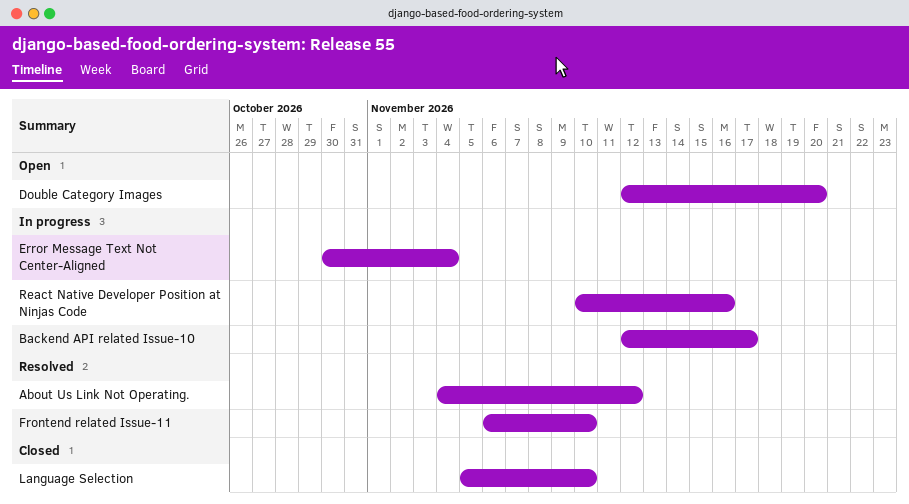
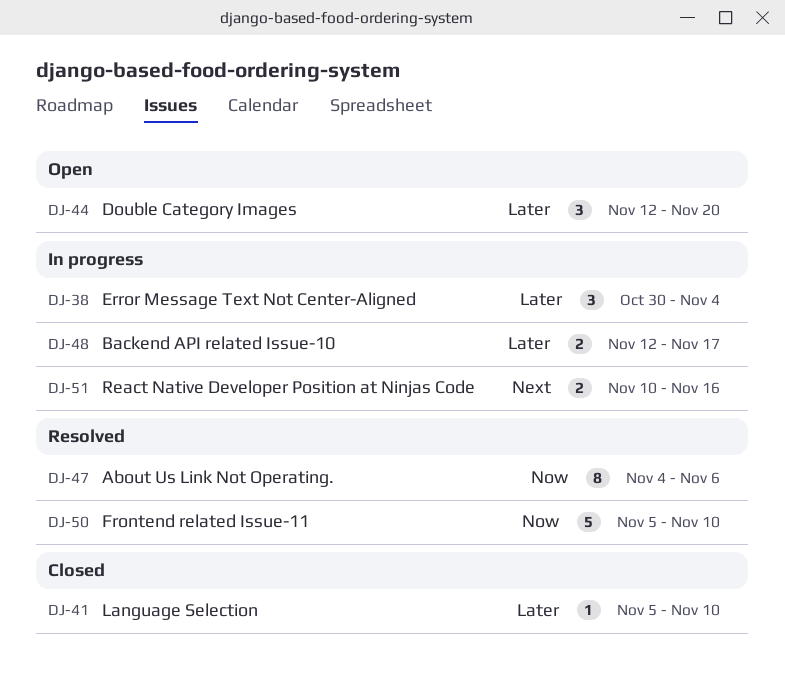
About Us Link Not Operating., due: Nov 12 -> Nov 6
Frontend related Issue-11, start: Nov 6 -> Nov 5

